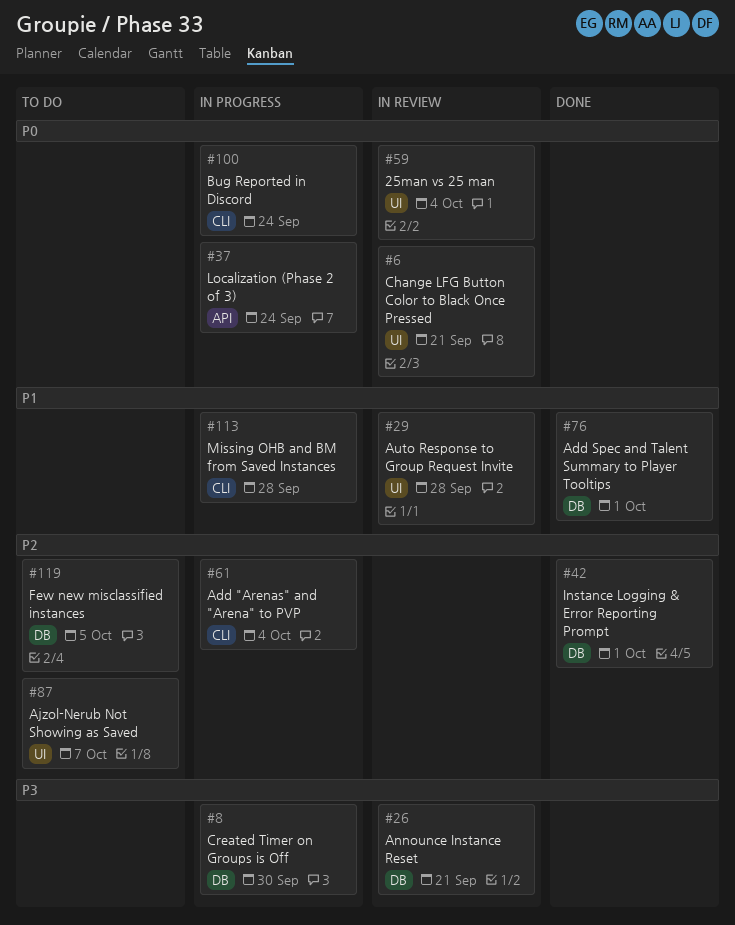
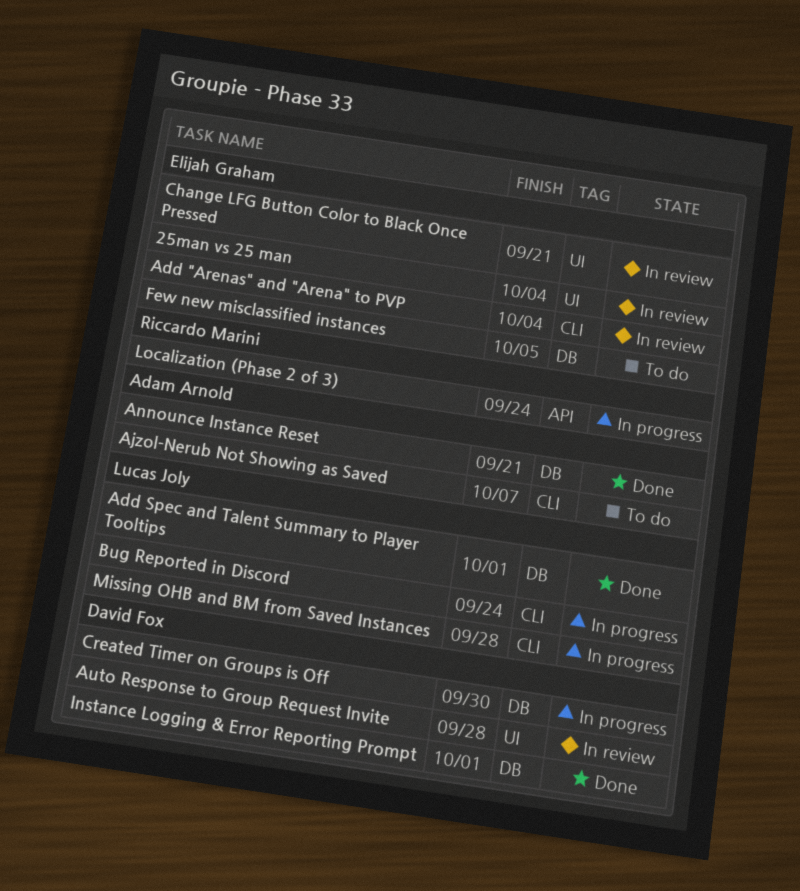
Add "Arenas" and "Arena" to PVP, status: In progress -> In review
Ajzol-Nerub Not Showing as Saved, label: UI -> CLI
Announce Instance Reset, status: In review -> Done

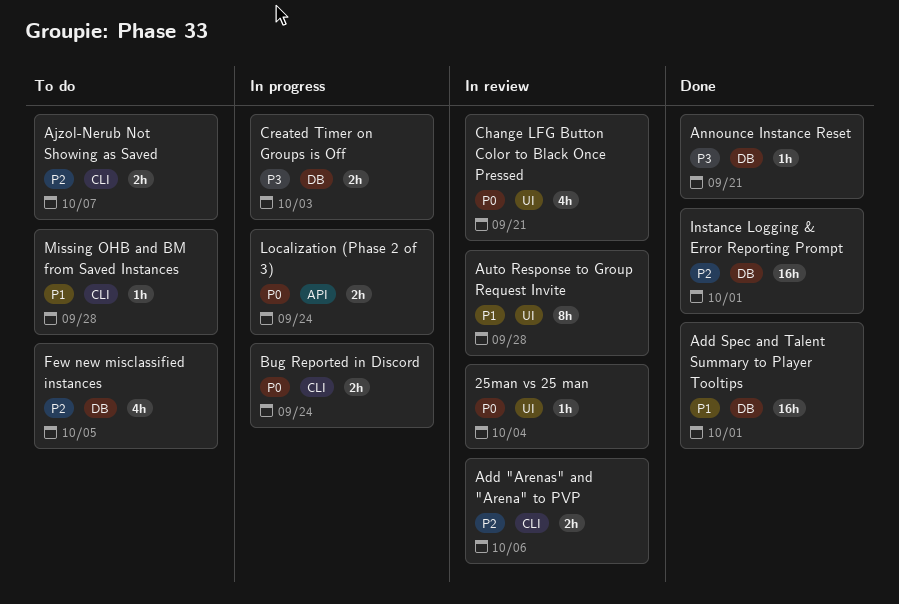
Add "Arenas" and "Arena" to PVP, due: Oct 4 -> Oct 6
Created Timer on Groups is Off, due: Sep 30 -> Oct 3
Missing OHB and BM from Saved Instances, status: In progress -> To do

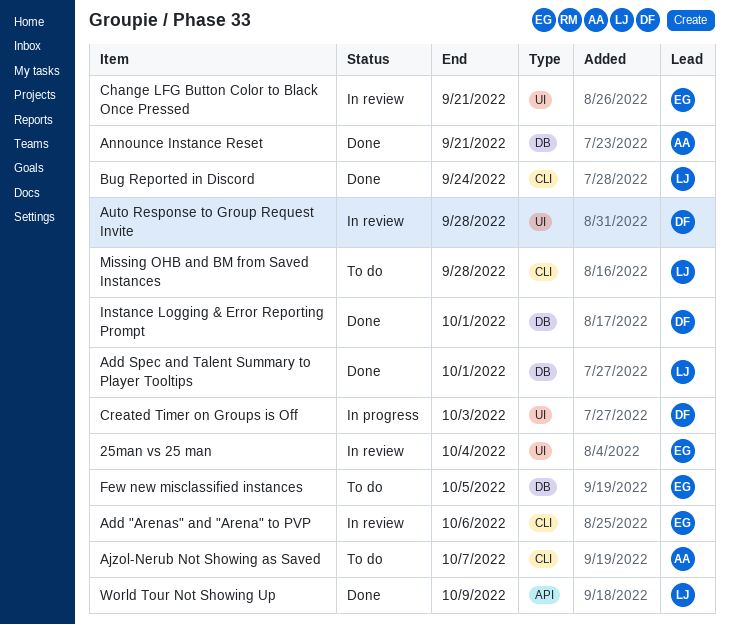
Bug Reported in Discord, status: In progress -> Done
Created Timer on Groups is Off, label: DB -> UI
Localization (Phase 2 of 3): present -> none
World Tour Not Showing Up: none -> present

